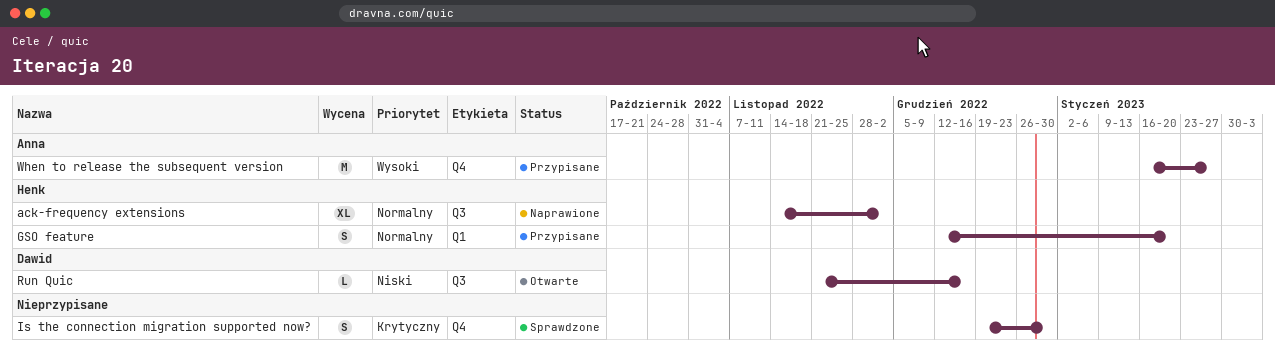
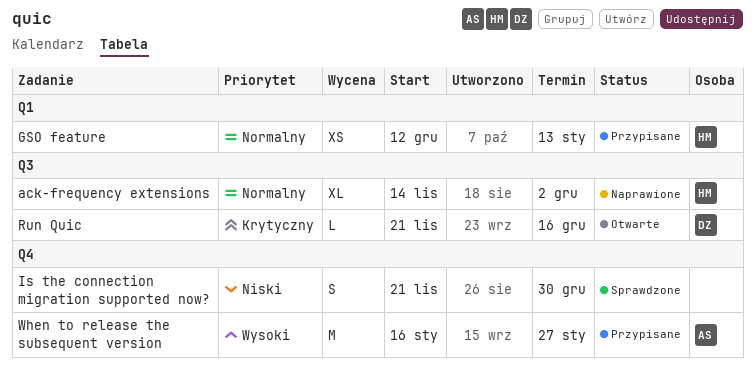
GSO feature, estimate: S -> XS
GSO feature, due: Jan 20 -> Jan 13
Is the connection migration supported now?, priority: Krytyczny -> Niski
Is the connection migration supported now?, start: Dec 19 -> Nov 21
Run Quic, priority: Niski -> Krytyczny

